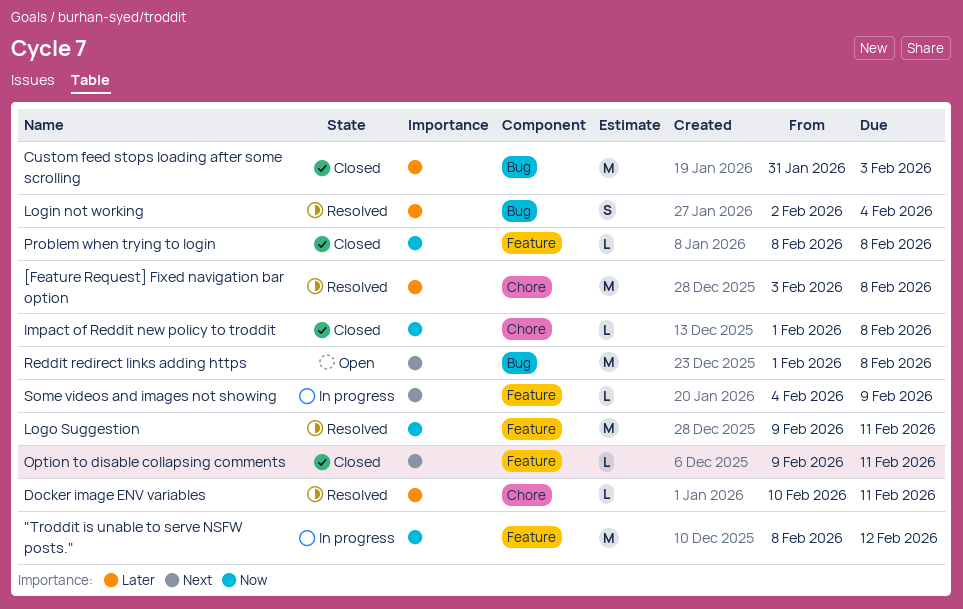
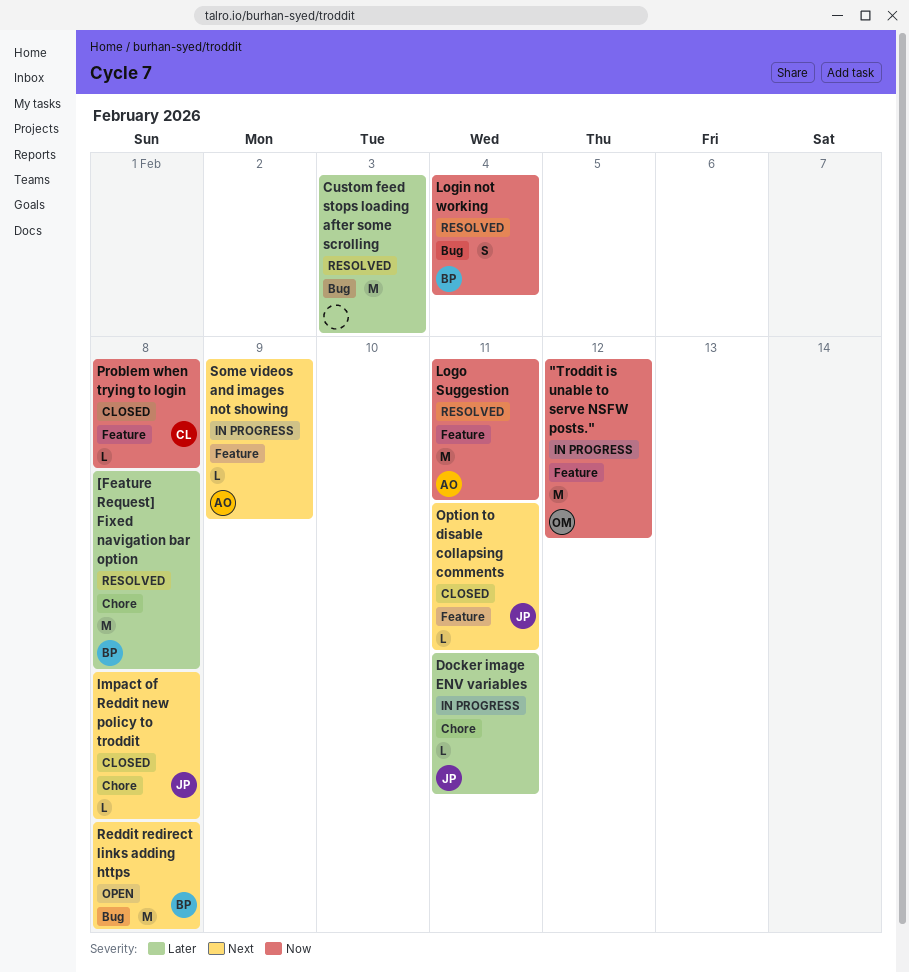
Custom feed stops loading after some scrolling, status: Closed -> Resolved
Docker image ENV variables, status: Resolved -> In progress
Impact of Reddit new policy to troddit, priority: Now -> Next
Login not working, priority: Later -> Now

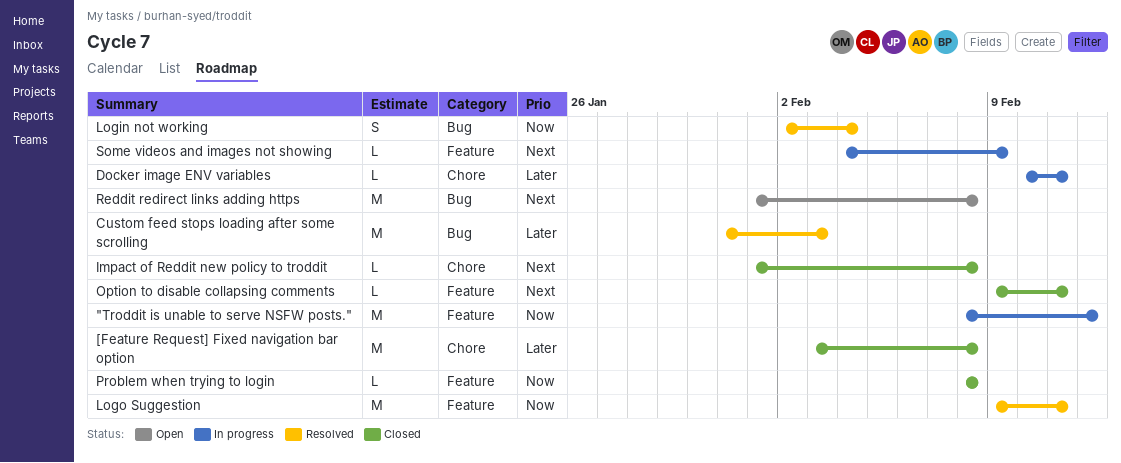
[Feature Request] Fixed navigation bar option, status: Resolved -> Closed

